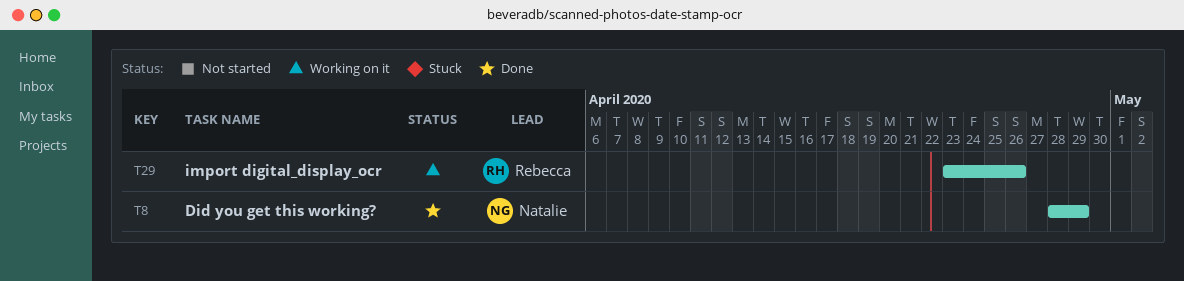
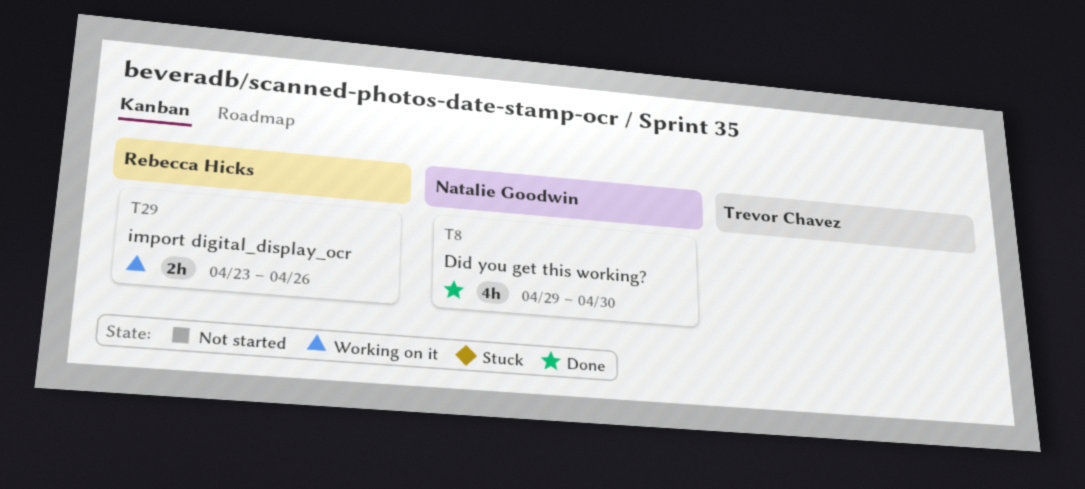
T8, start: Apr 28 -> Apr 29
T8, due: Apr 29 -> Apr 30

